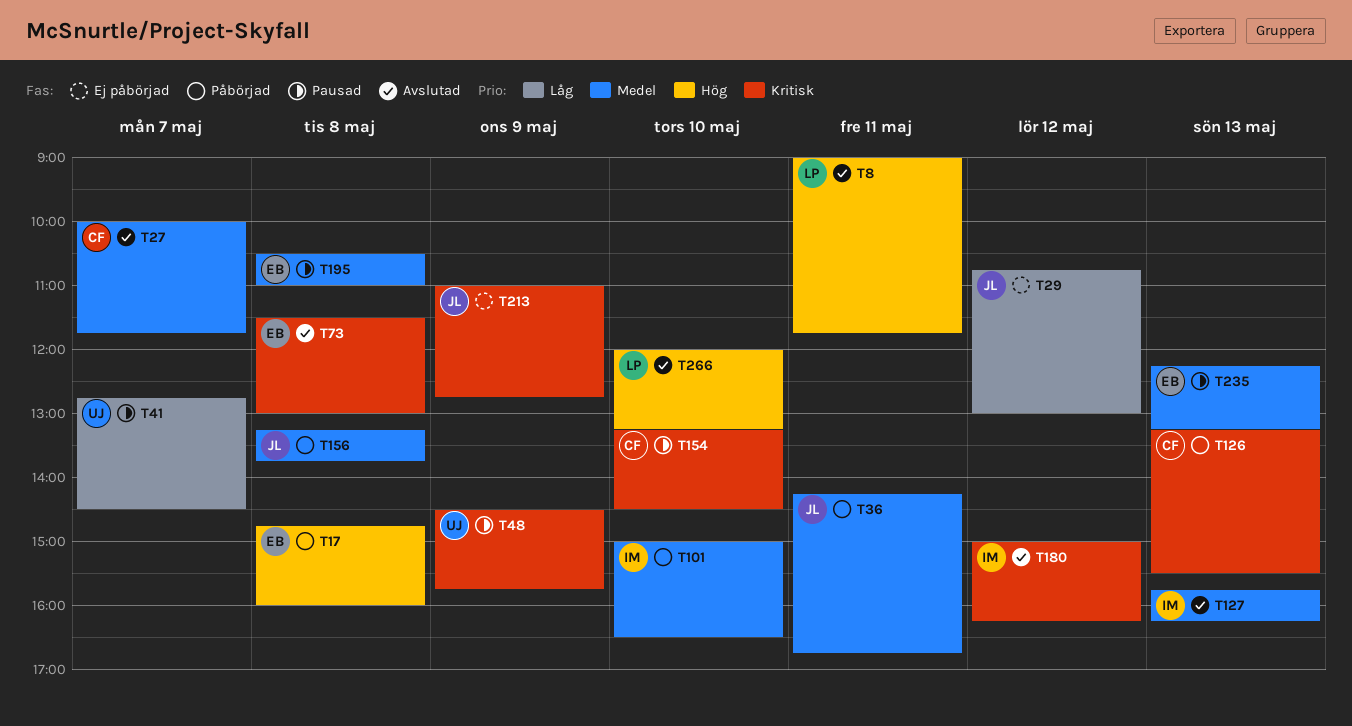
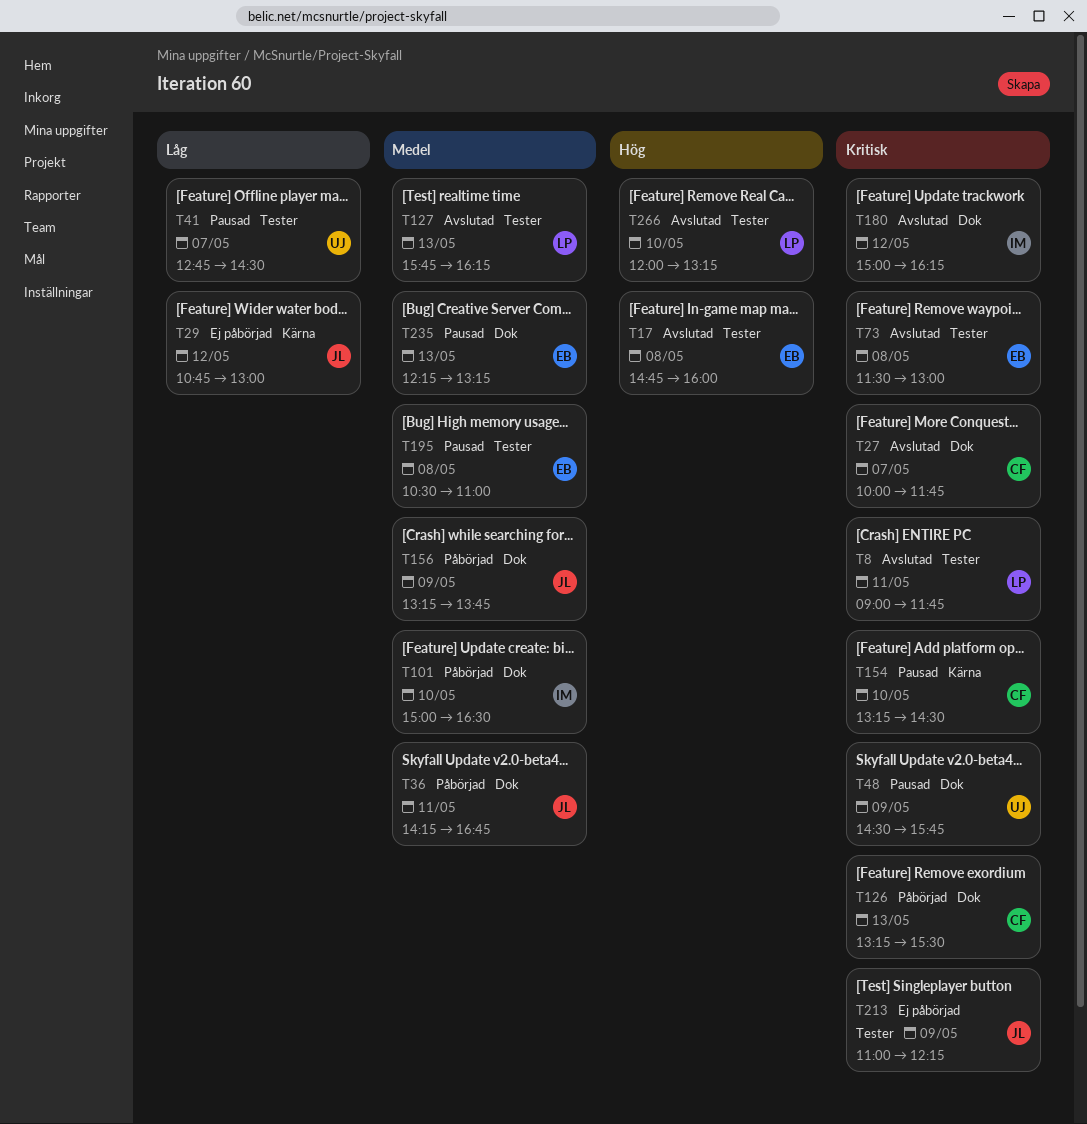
T8, priority: Hög -> Kritisk
T17, status: Påbörjad -> Avslutad
T27, priority: Medel -> Kritisk
T127, owner: IM -> LP
T156, day: May 8 -> May 9
T213, ends: 12:45 -> 12:15

